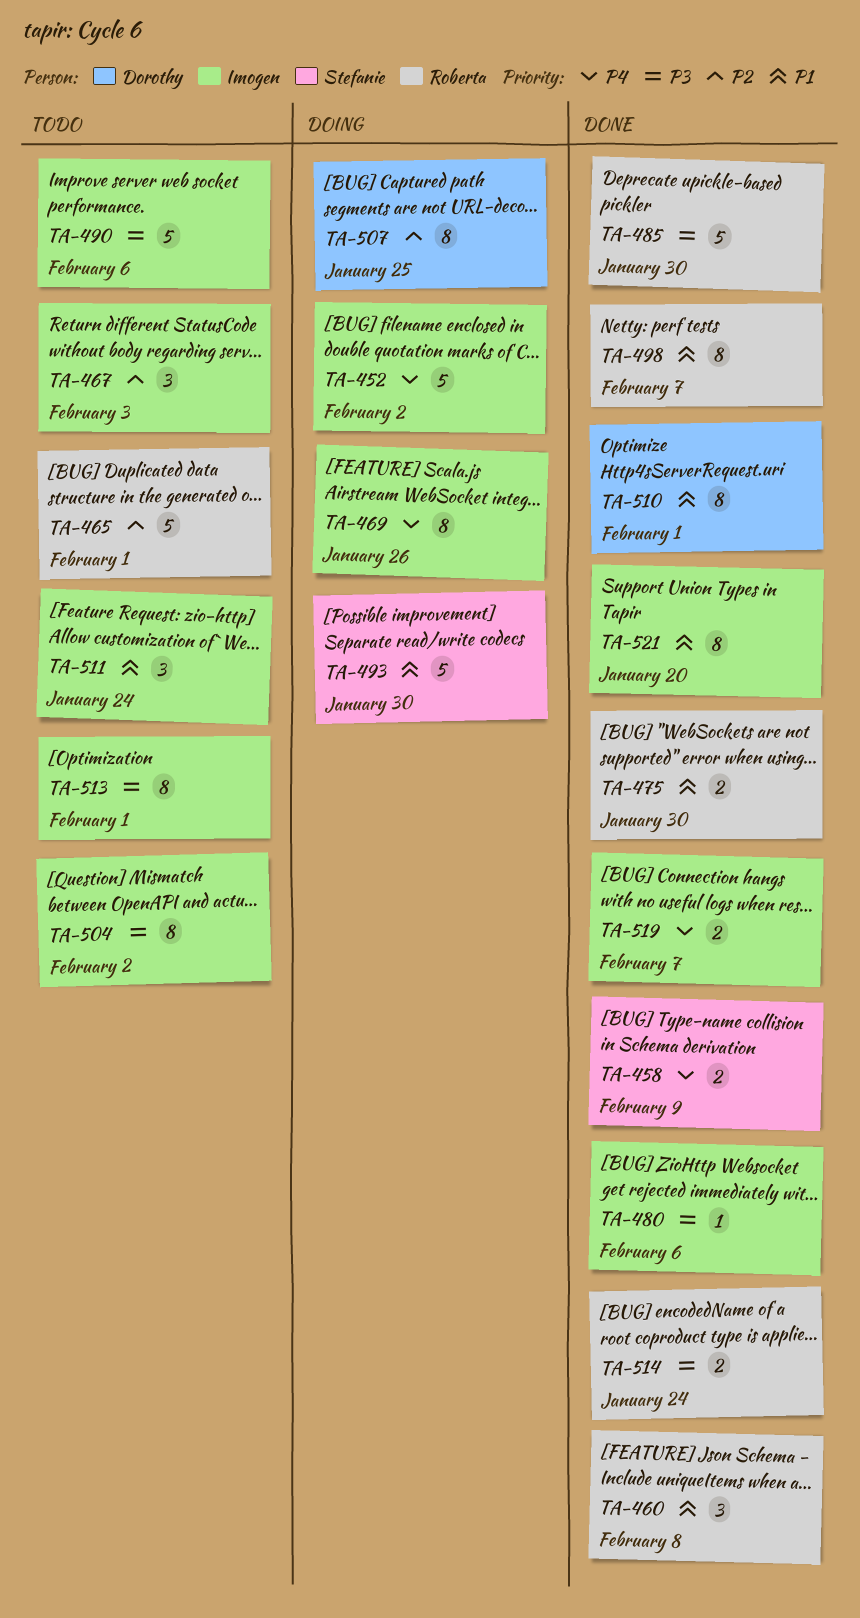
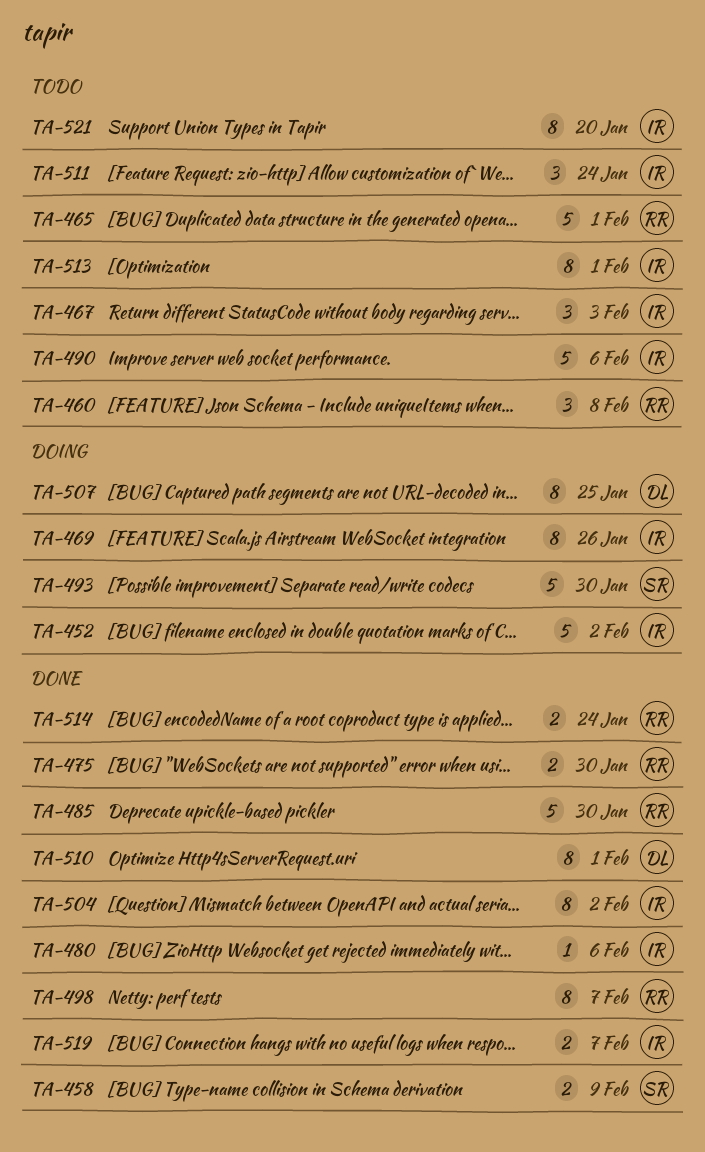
TA-460, status: Done -> Todo
TA-504, status: Todo -> Done
TA-521, status: Done -> Todo

